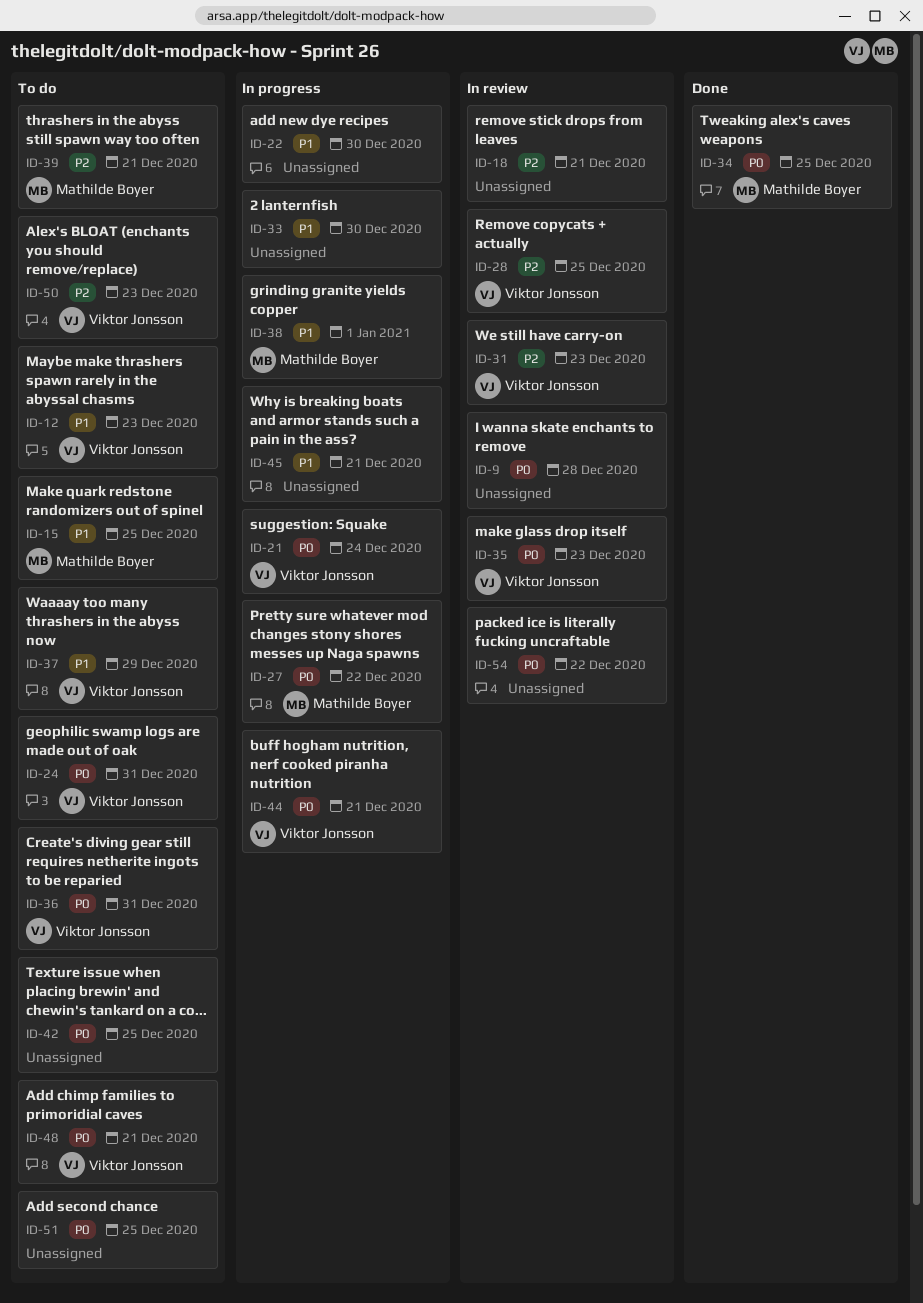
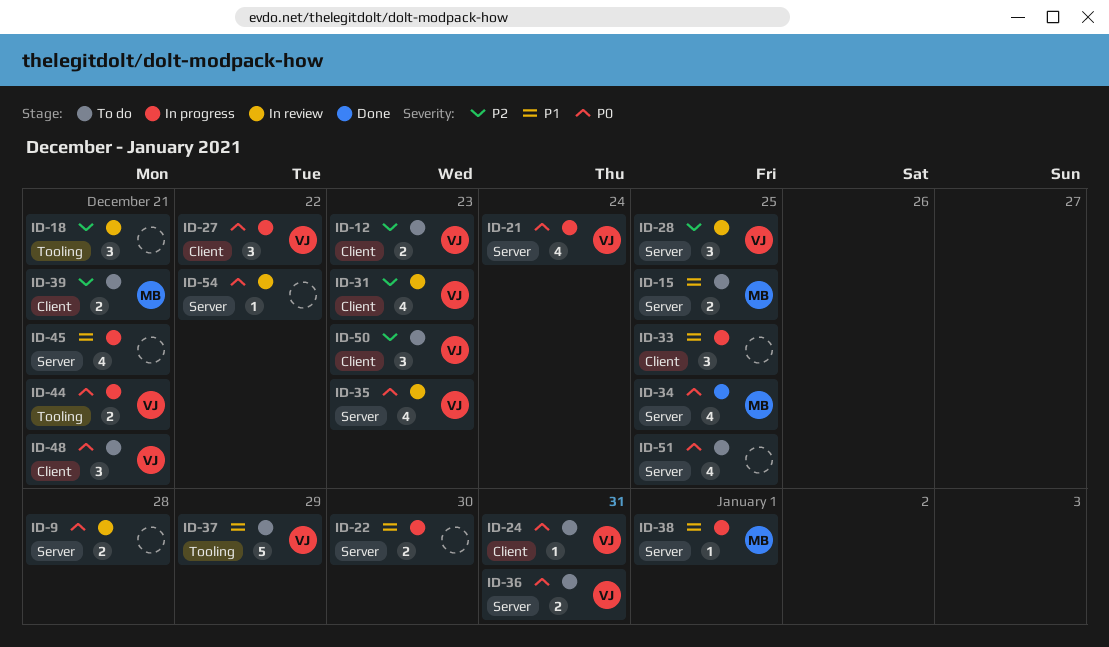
ID-12, priority: P1 -> P2
ID-27, owner: Mathilde Boyer -> Viktor Jonsson
ID-33, due: Dec 30 -> Dec 25
ID-42: present -> none

